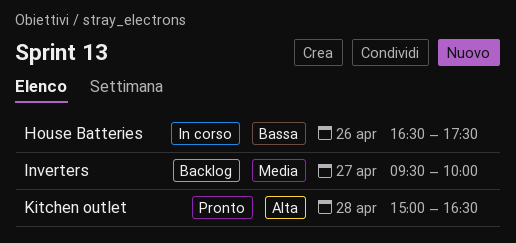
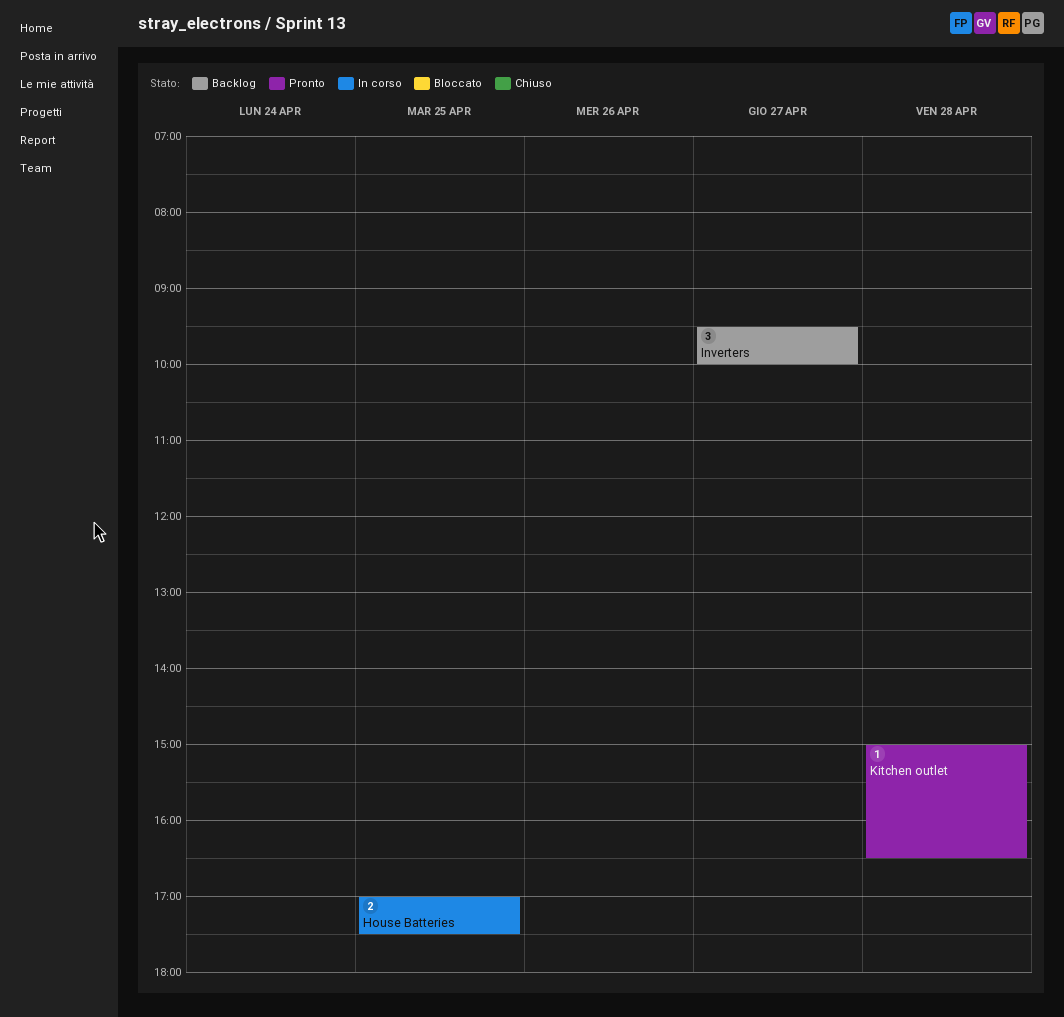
House Batteries, day: Apr 26 -> Apr 25
House Batteries, begins: 16:30 -> 17:00

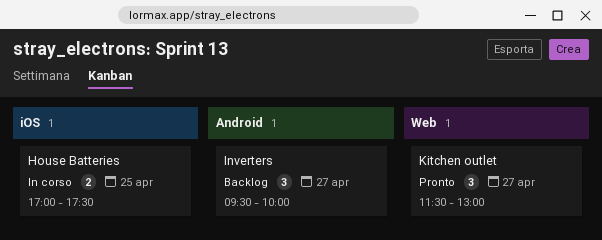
Kitchen outlet, estimate: 1 -> 3
Kitchen outlet, day: Apr 28 -> Apr 27
Kitchen outlet, begins: 15:00 -> 11:30
Kitchen outlet, ends: 16:30 -> 13:00

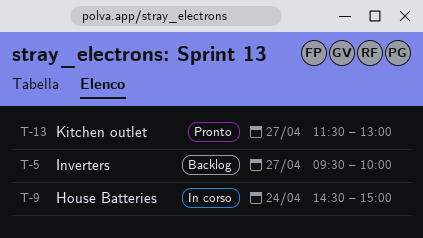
House Batteries, day: Apr 25 -> Apr 24
House Batteries, begins: 17:00 -> 14:30
House Batteries, ends: 17:30 -> 15:00

